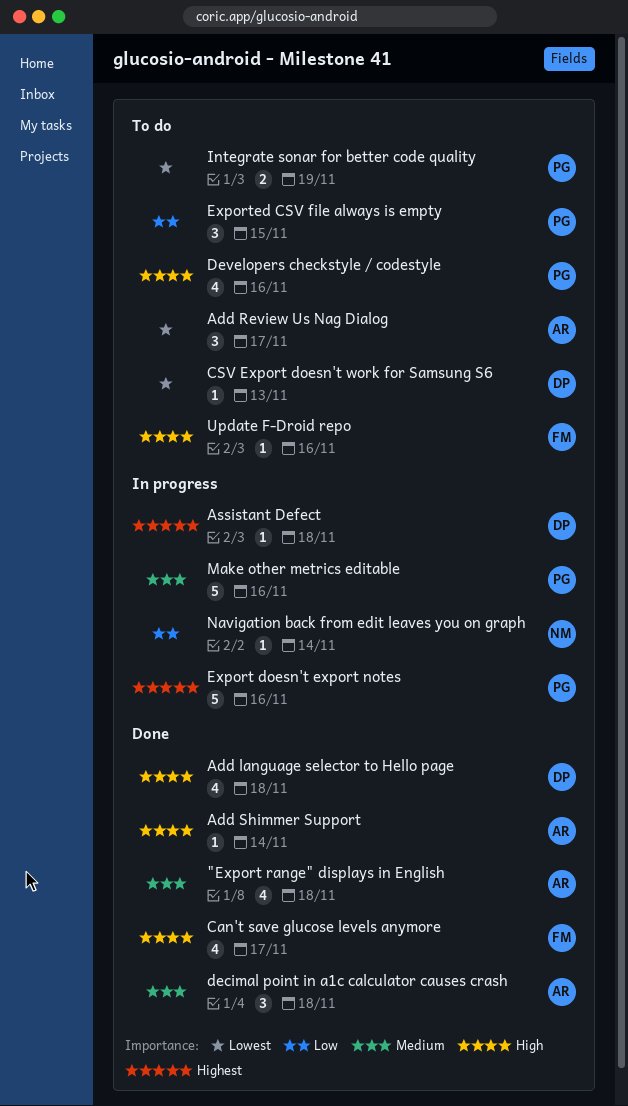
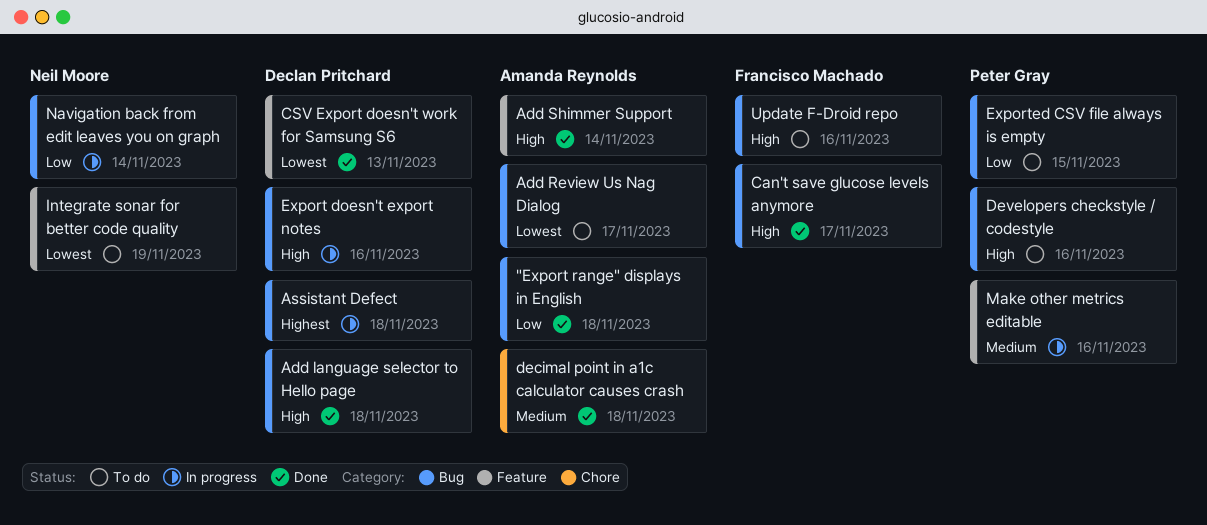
"Export range" displays in English, priority: Medium -> Low
CSV Export doesn't work for Samsung S6, status: To do -> Done
Export doesn't export notes, owner: Peter Gray -> Declan Pritchard
Export doesn't export notes, priority: Highest -> High
Integrate sonar for better code quality, owner: Peter Gray -> Neil Moore

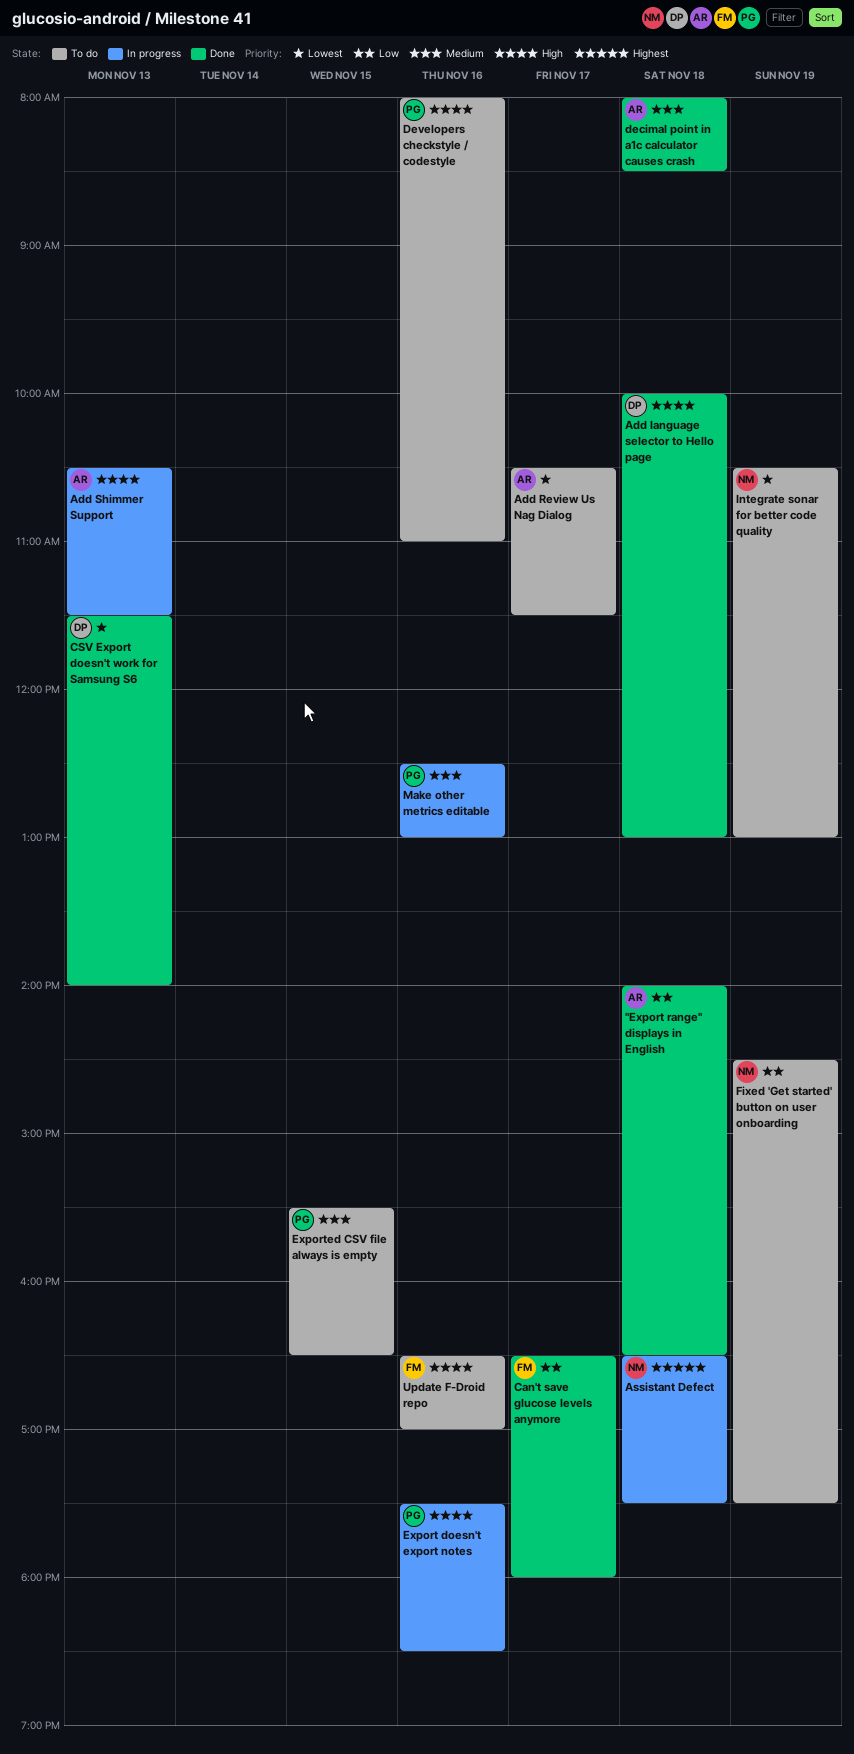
Add Shimmer Support, status: Done -> In progress
Add Shimmer Support, day: Nov 14 -> Nov 13
Assistant Defect, owner: Declan Pritchard -> Neil Moore
Can't save glucose levels anymore, priority: High -> Low
Export doesn't export notes, owner: Declan Pritchard -> Peter Gray
Exported CSV file always is empty, priority: Low -> Medium
Fixed 'Get started' button on user onboarding: none -> present
Navigation back from edit leaves you on graph: present -> none

